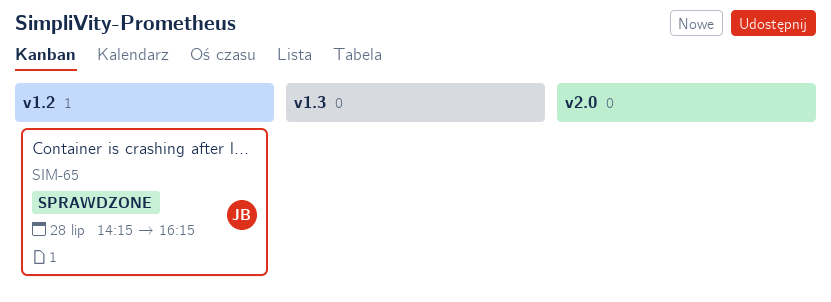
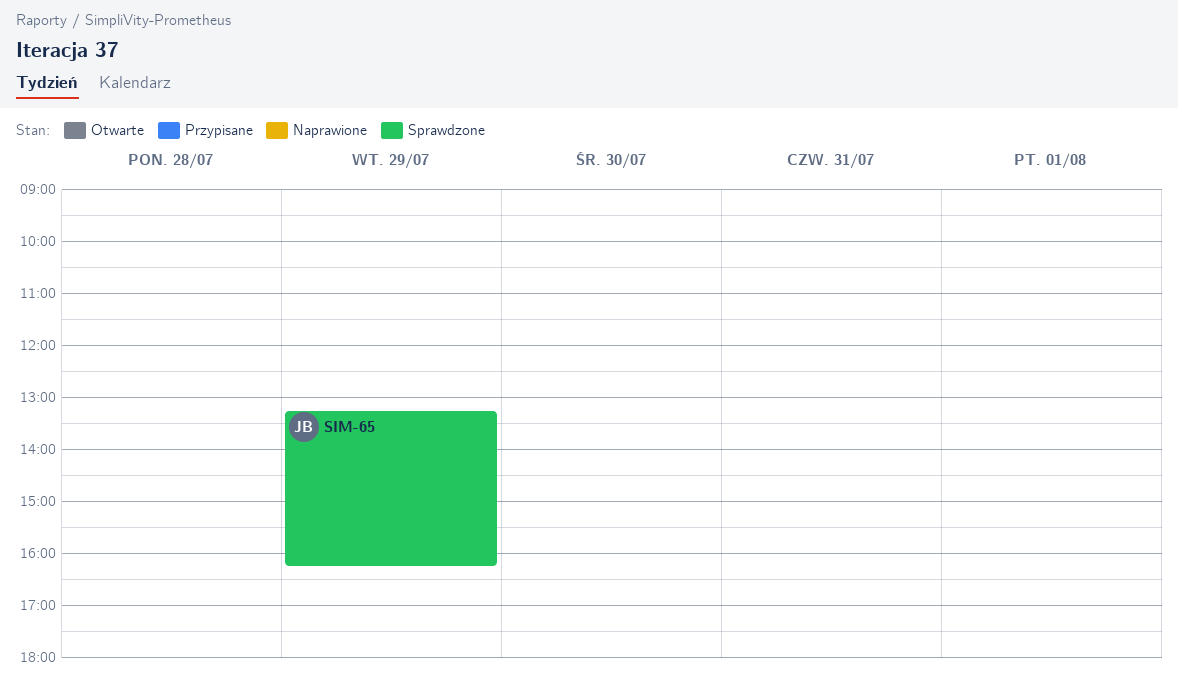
SIM-65, day: Jul 28 -> Jul 29
SIM-65, begins: 14:15 -> 13:15

